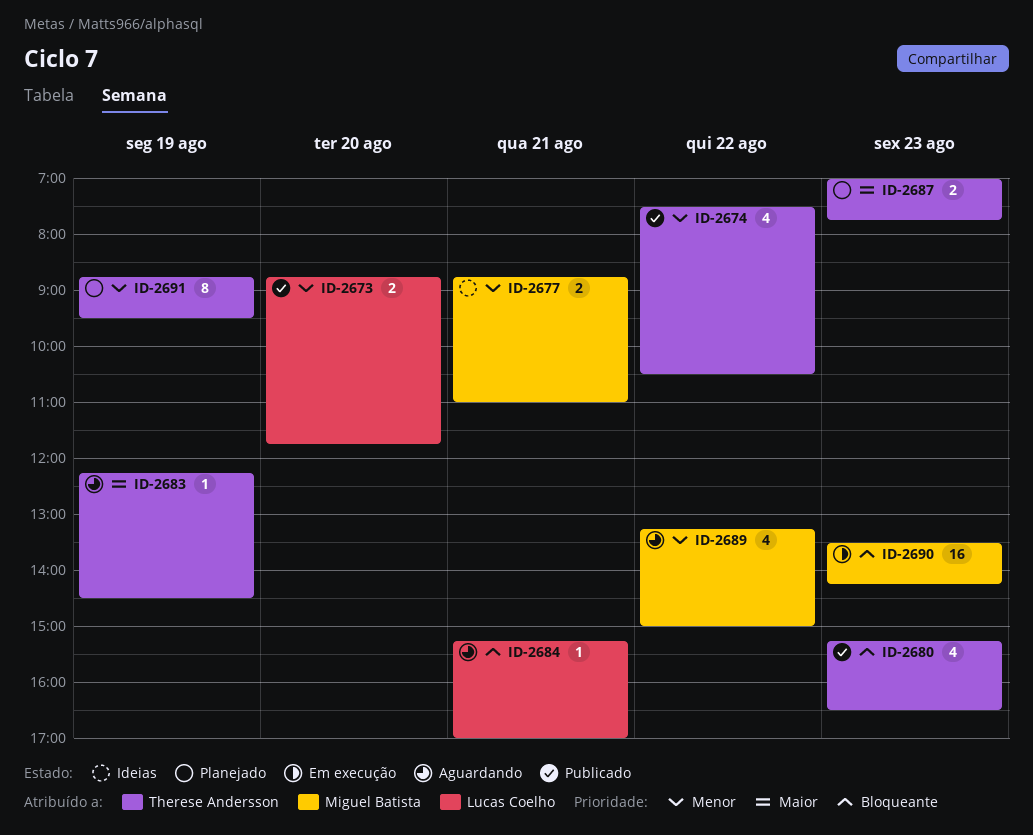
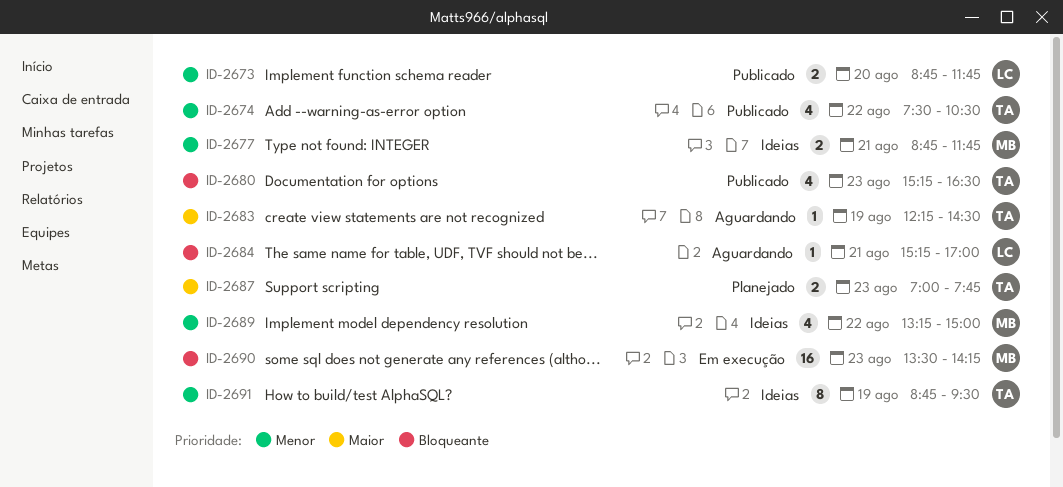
ID-2677, ends: 11:00 -> 11:45
ID-2689, status: Aguardando -> Ideias
ID-2691, status: Planejado -> Ideias

